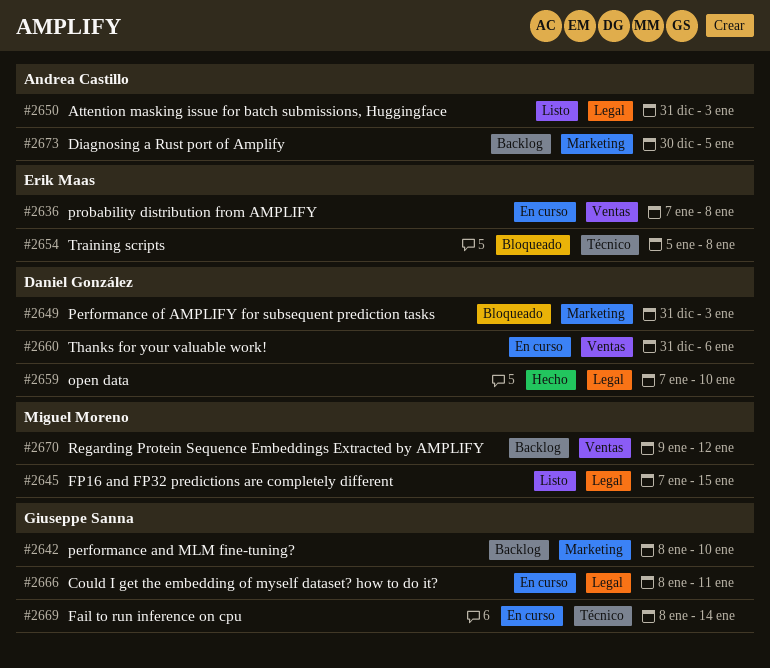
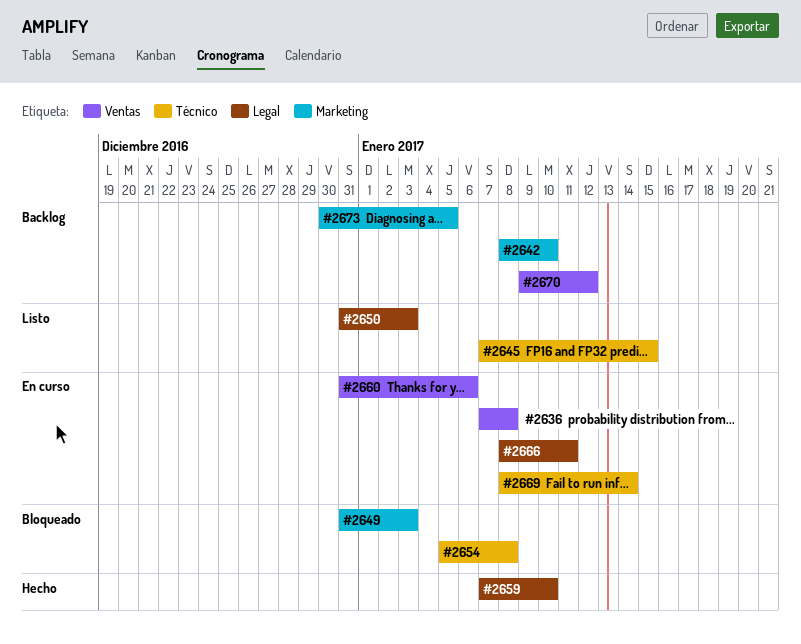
#2645, label: Legal -> Técnico

